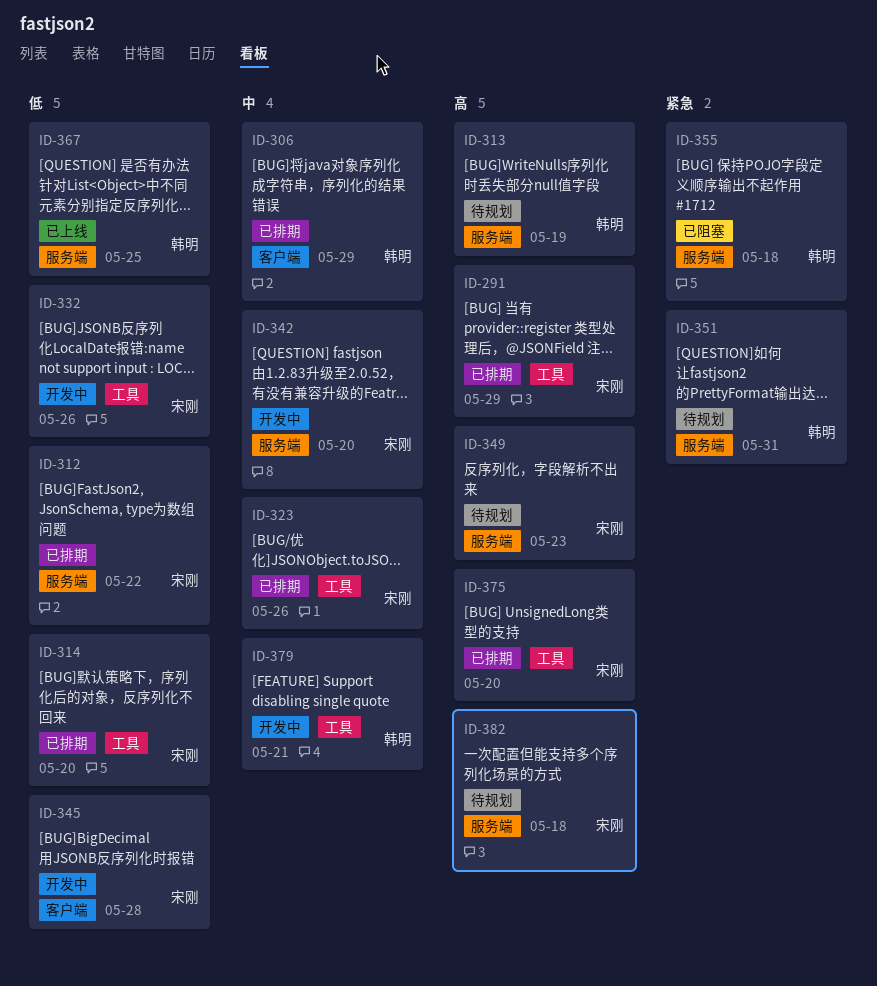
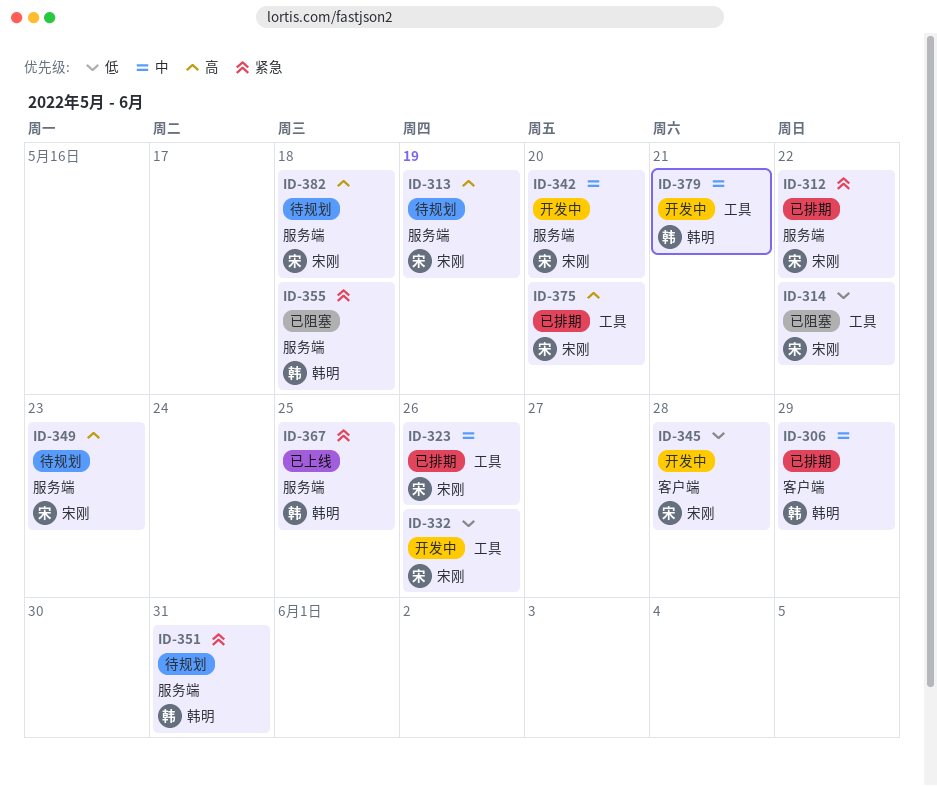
ID-291: present -> none
ID-312, priority: 低 -> 紧急
ID-313, owner: 韩明 -> 宋刚
ID-314, status: 已排期 -> 已阻塞
ID-314, due: May 20 -> May 22
ID-367, priority: 低 -> 紧急

